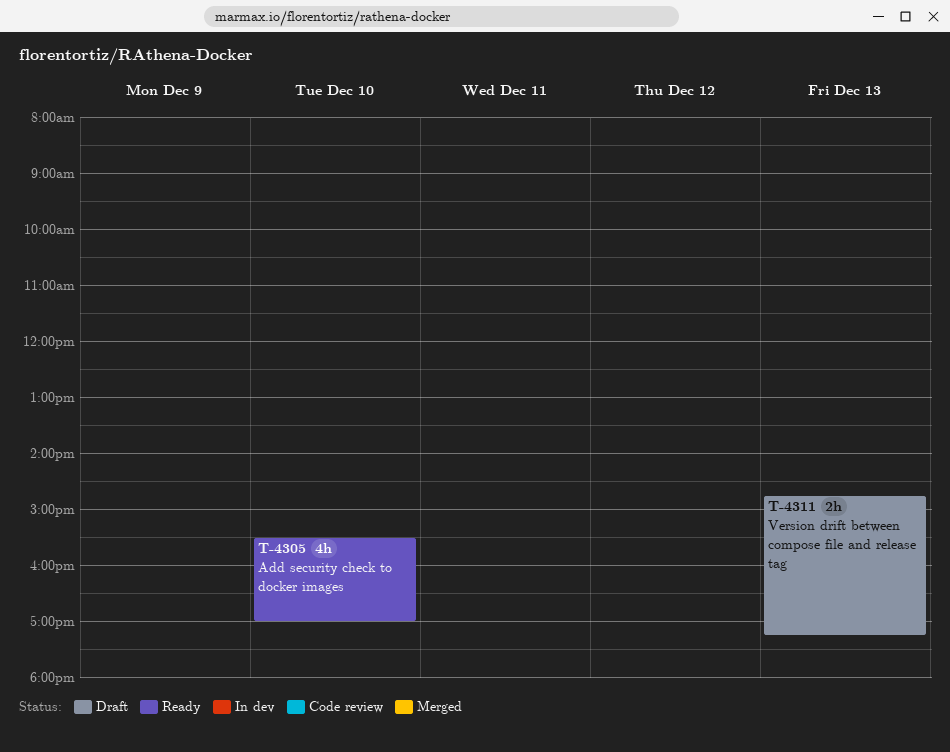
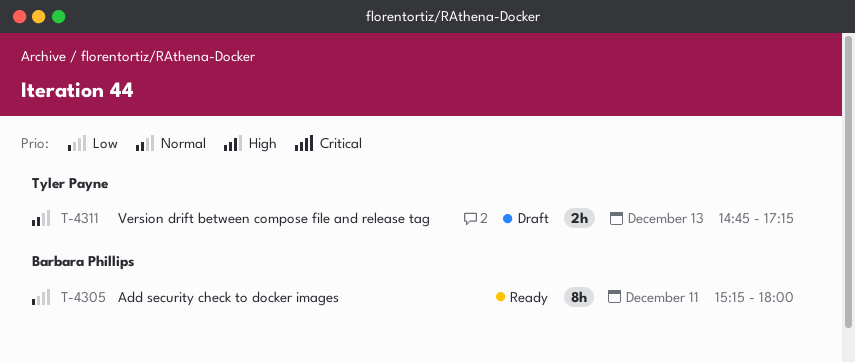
T-4305, estimate: 4h -> 8h
T-4305, day: Dec 10 -> Dec 11
T-4305, begins: 15:30 -> 15:15
T-4305, ends: 17:00 -> 18:00

